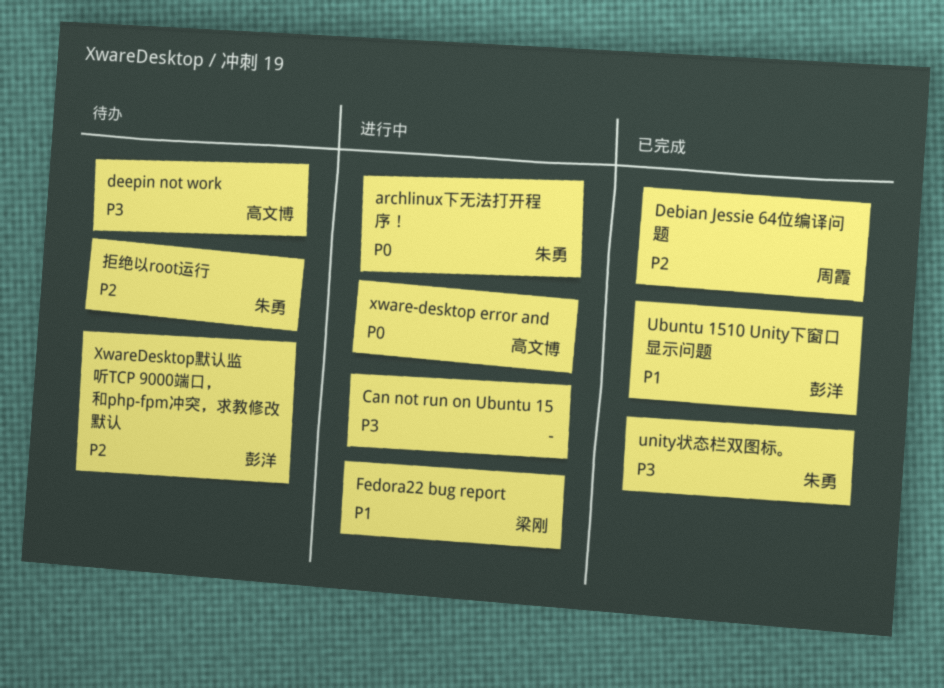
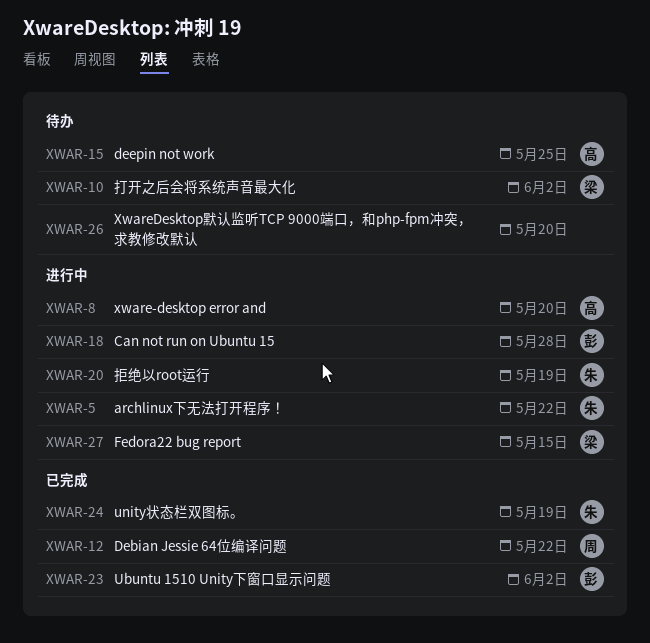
Can not run on Ubuntu 15, owner: none -> 彭洋
XwareDesktop默认监听TCP 9000端口，和php-fpm冲突，求教修改默认, owner: 彭洋 -> none
打开之后会将系统声音最大化: none -> present
拒绝以root运行, status: 待办 -> 进行中

